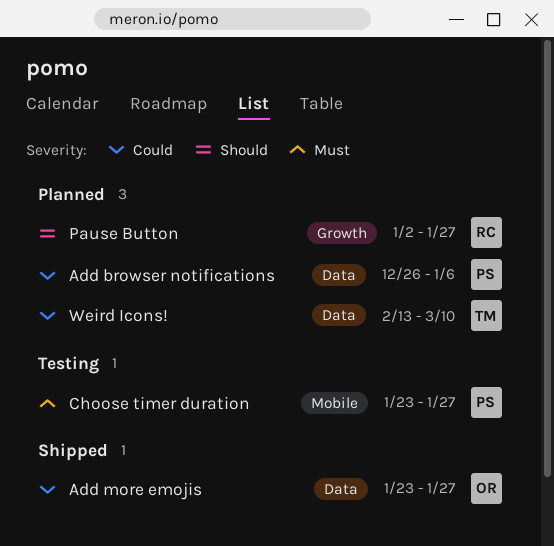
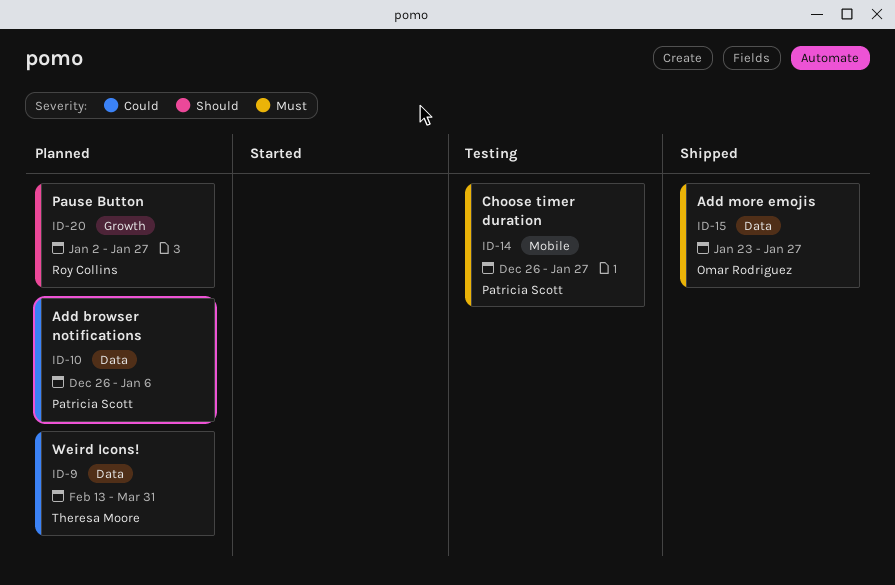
Add more emojis, priority: Could -> Must
Choose timer duration, start: Jan 23 -> Dec 26
Weird Icons!, due: Mar 10 -> Mar 31

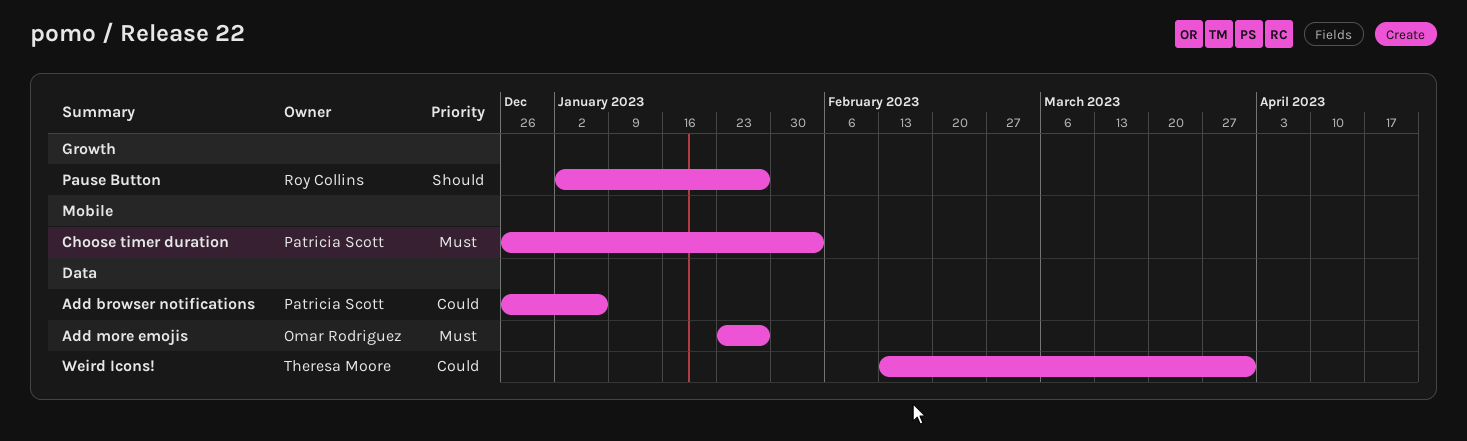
Choose timer duration, due: Jan 27 -> Feb 3

